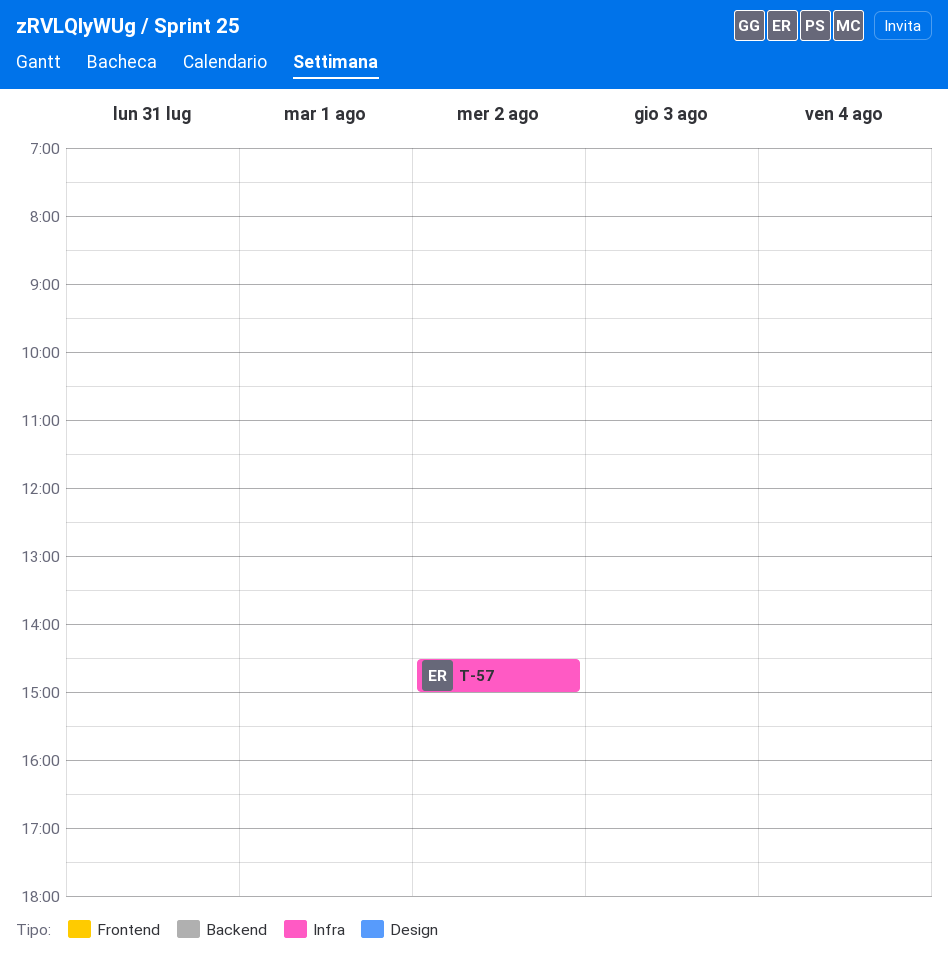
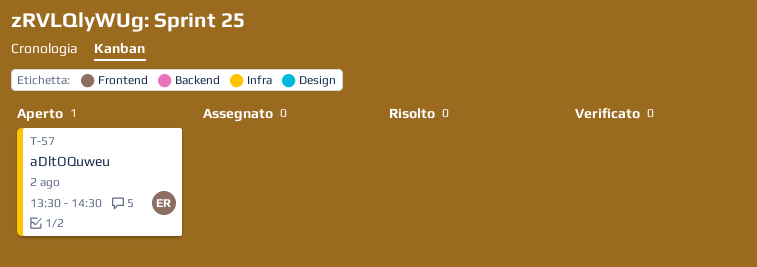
T-57, begins: 14:30 -> 13:30
T-57, ends: 15:00 -> 14:30

